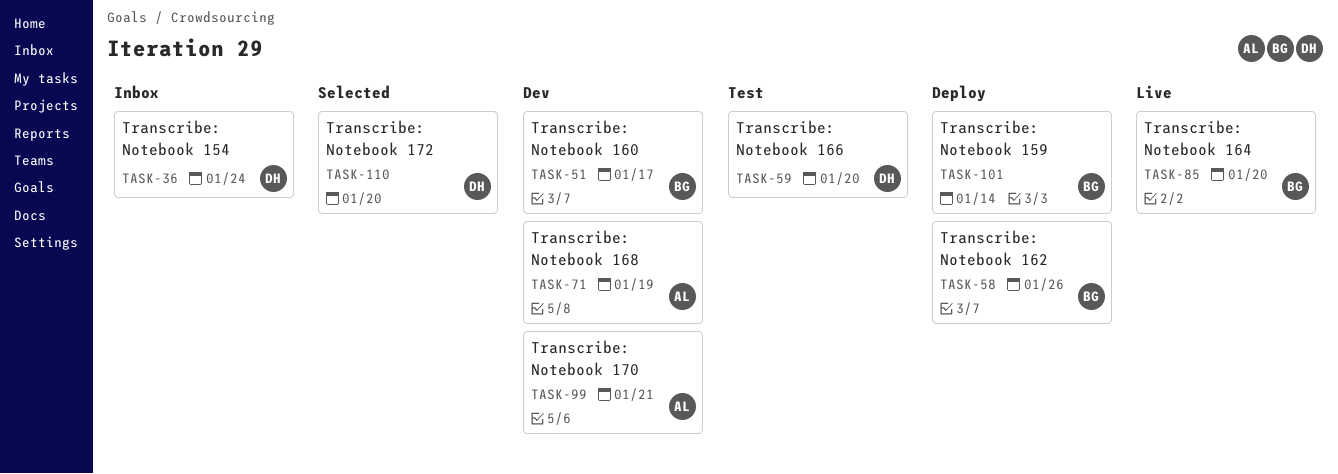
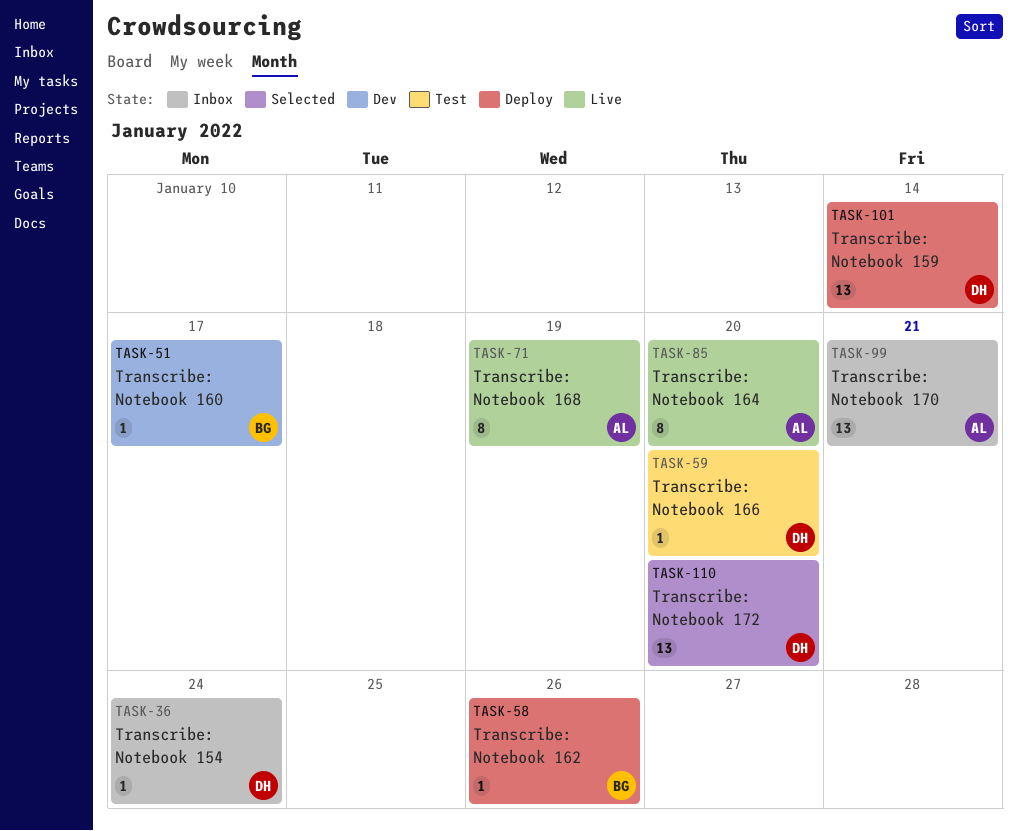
TASK-71, status: Dev -> Live
TASK-85, owner: BG -> AL
TASK-99, status: Dev -> Inbox
TASK-101, owner: BG -> DH

